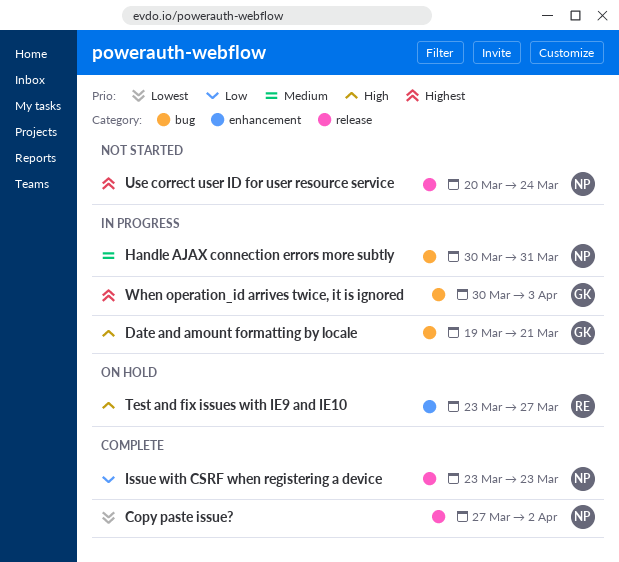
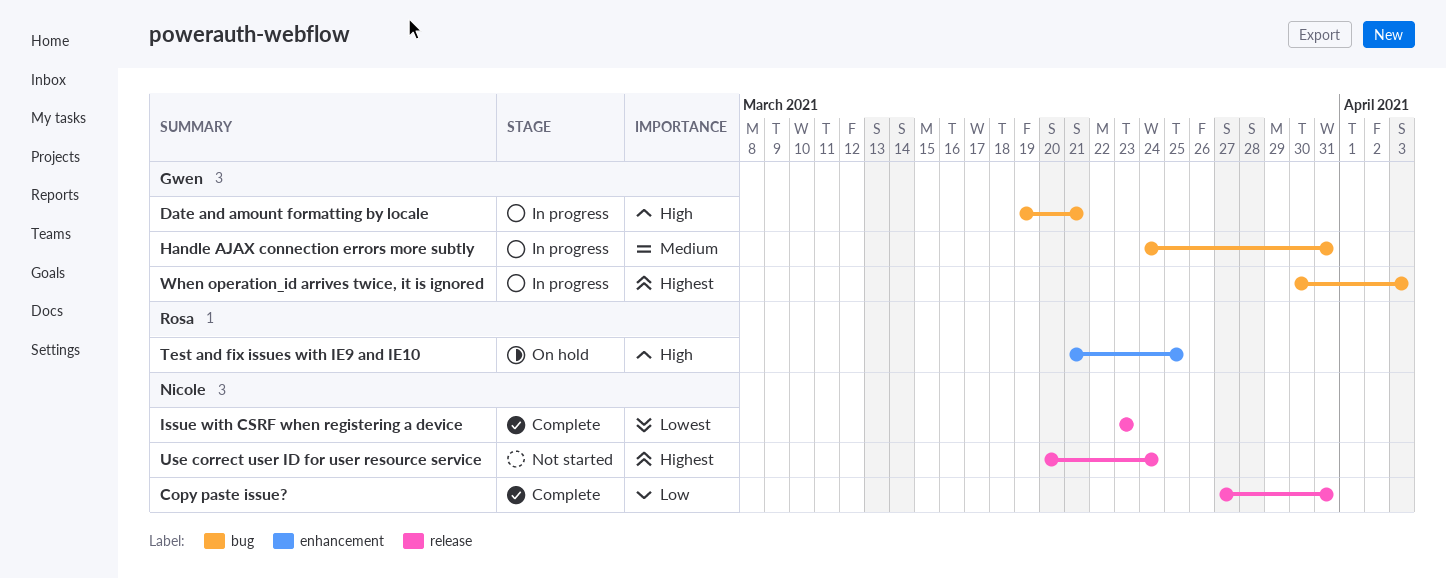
Copy paste issue?, priority: Lowest -> Low
Copy paste issue?, due: Apr 2 -> Mar 31
Handle AJAX connection errors more subtly, owner: Nicole -> Gwen
Handle AJAX connection errors more subtly, start: Mar 30 -> Mar 24
Issue with CSRF when registering a device, priority: Low -> Lowest
Test and fix issues with IE9 and IE10, start: Mar 23 -> Mar 21
Test and fix issues with IE9 and IE10, due: Mar 27 -> Mar 25

